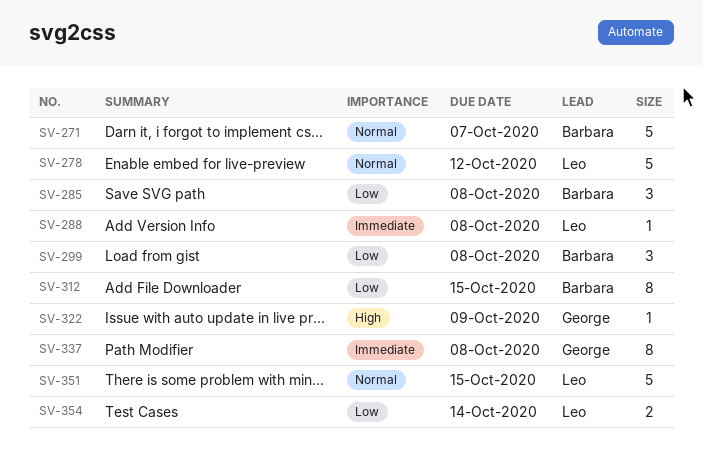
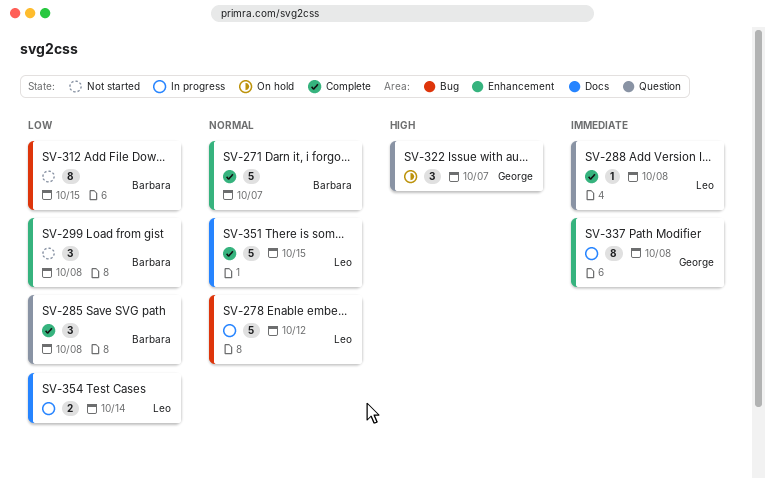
SV-322, estimate: 1 -> 3
SV-322, due: Oct 9 -> Oct 7

